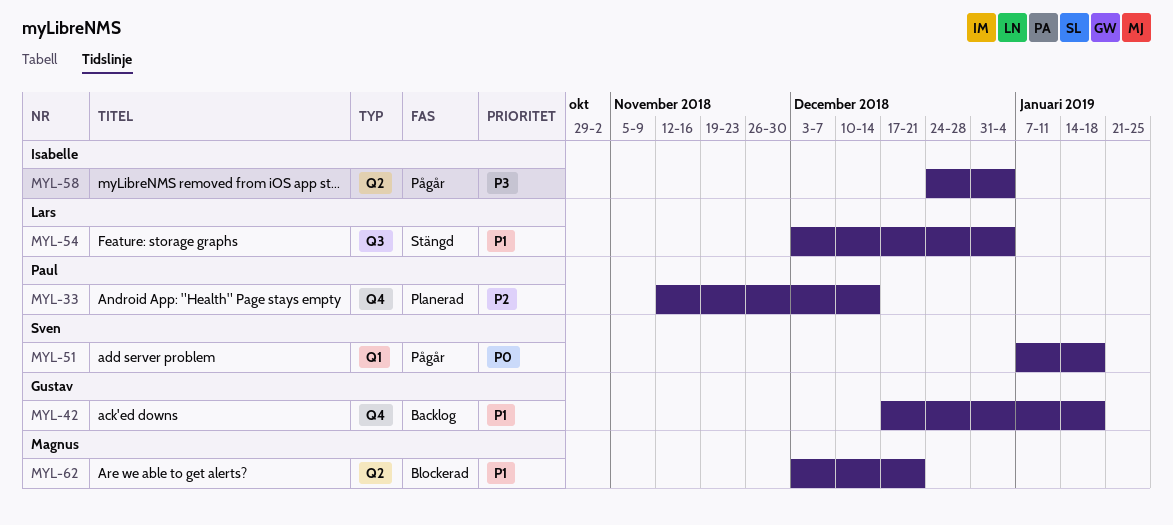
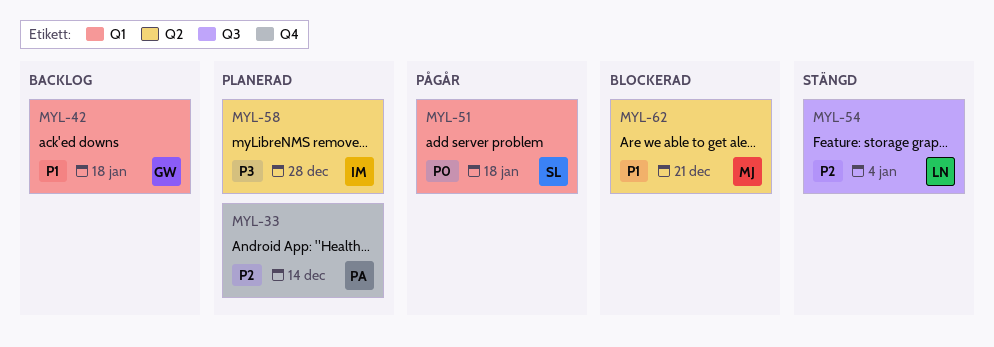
MYL-42, label: Q4 -> Q1
MYL-54, priority: P1 -> P2
MYL-58, status: Pågår -> Planerad
MYL-58, due: Jan 4 -> Dec 28

